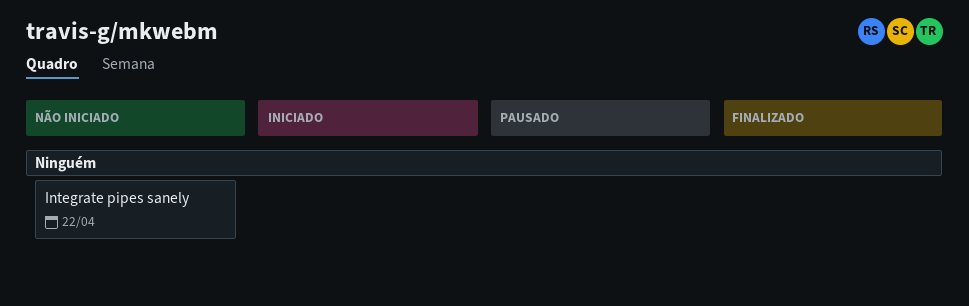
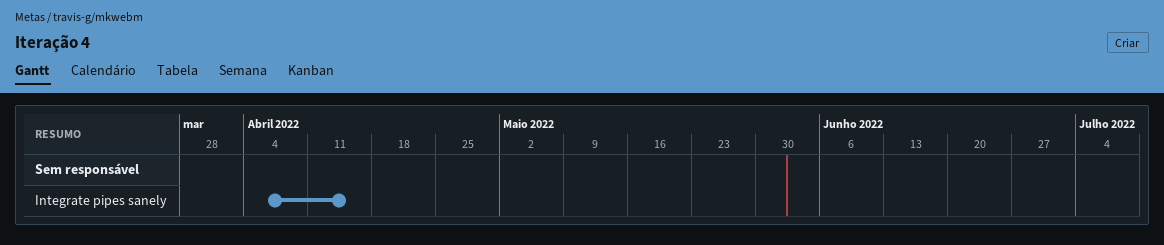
Integrate pipes sanely, due: Apr 22 -> Apr 15

